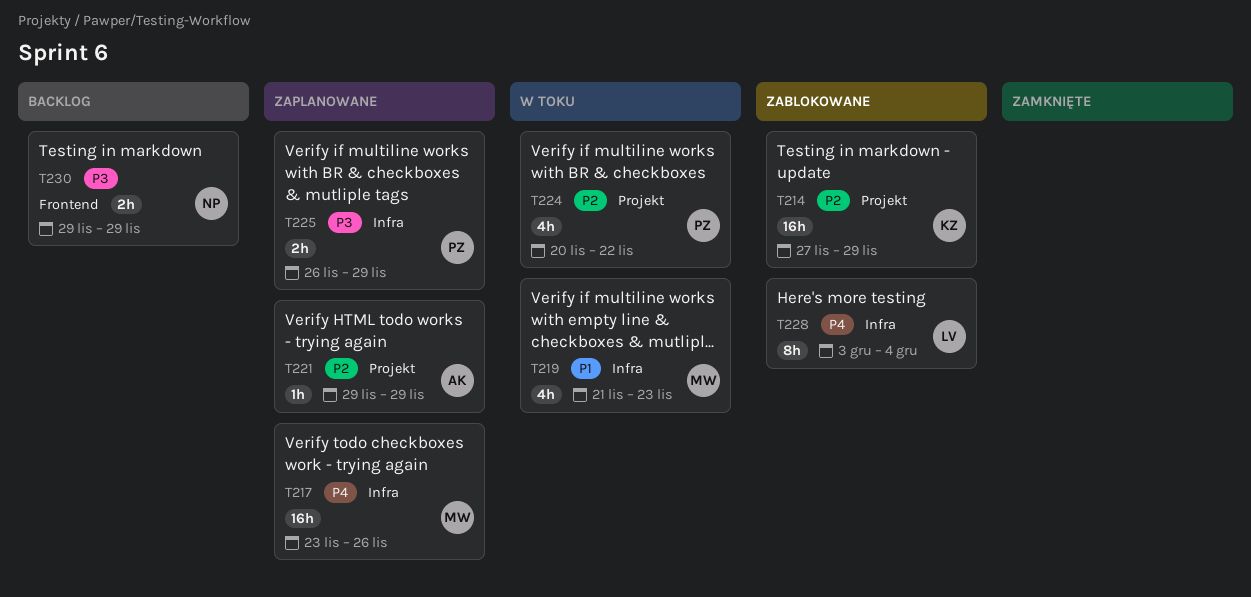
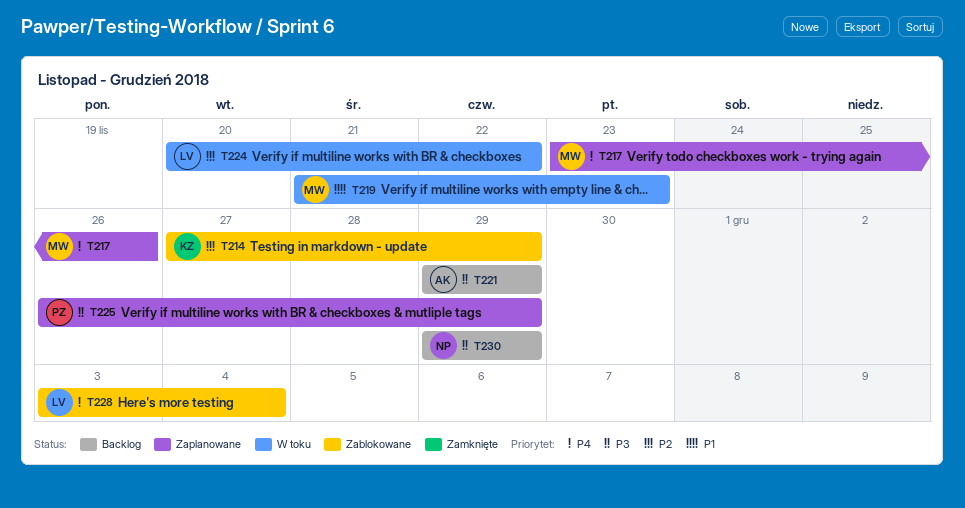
T221, status: Zaplanowane -> Backlog
T221, priority: P2 -> P3
T224, owner: PZ -> LV

